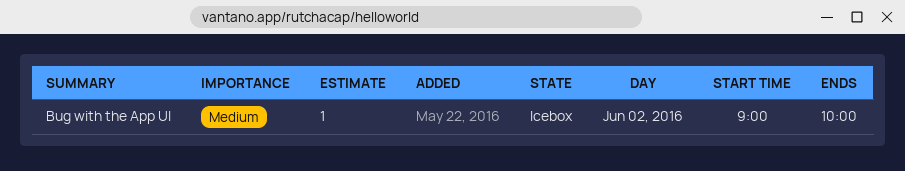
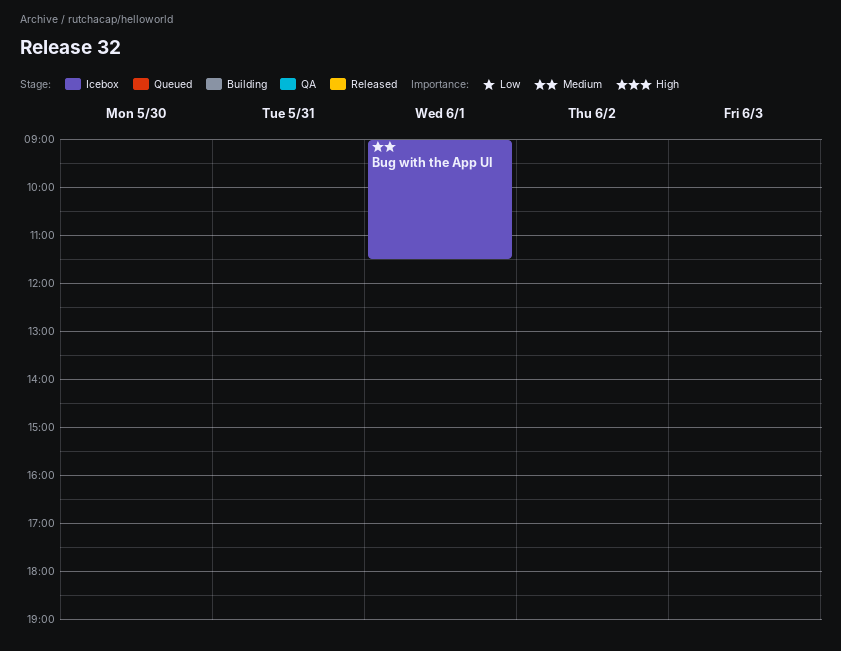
Bug with the App UI, day: Jun 2 -> Jun 1
Bug with the App UI, ends: 10:00 -> 11:30

